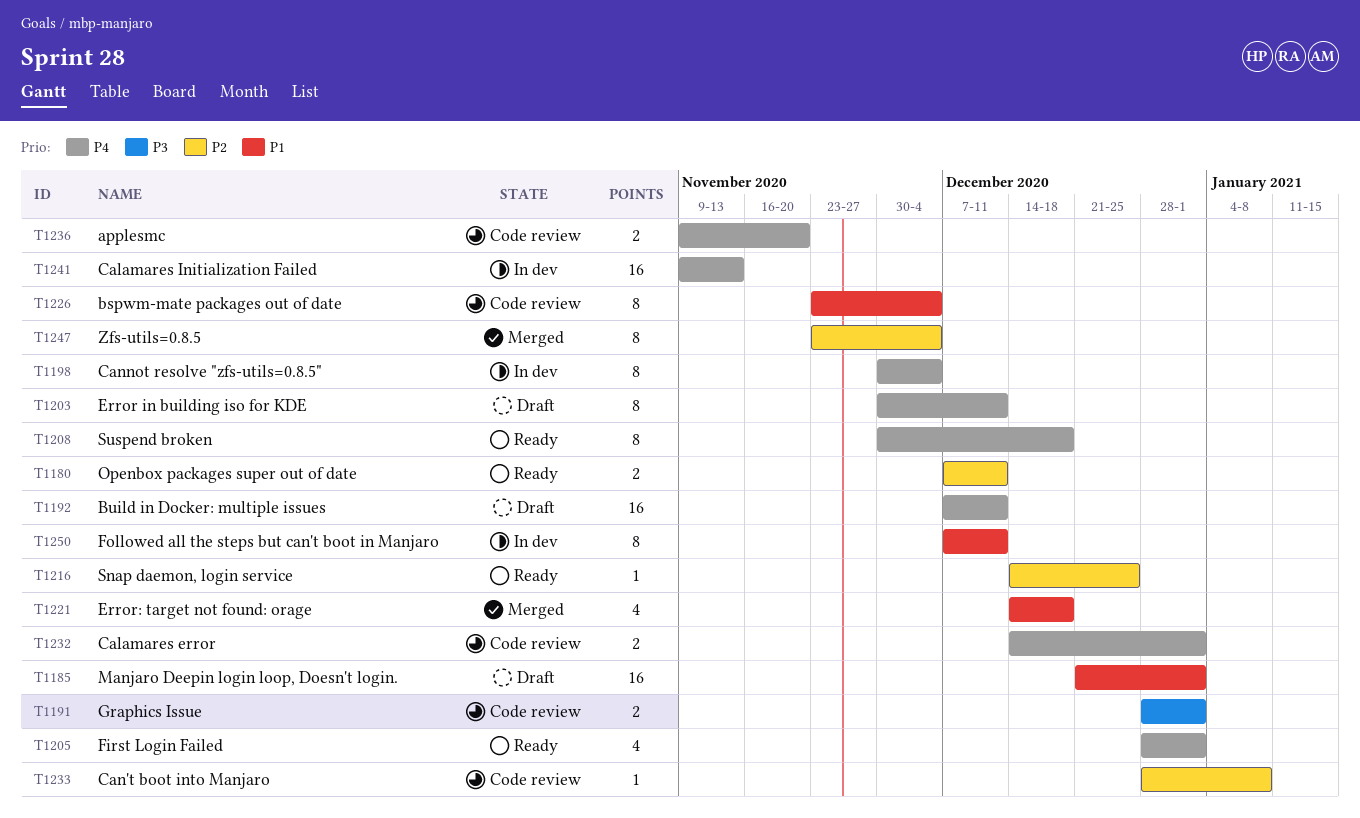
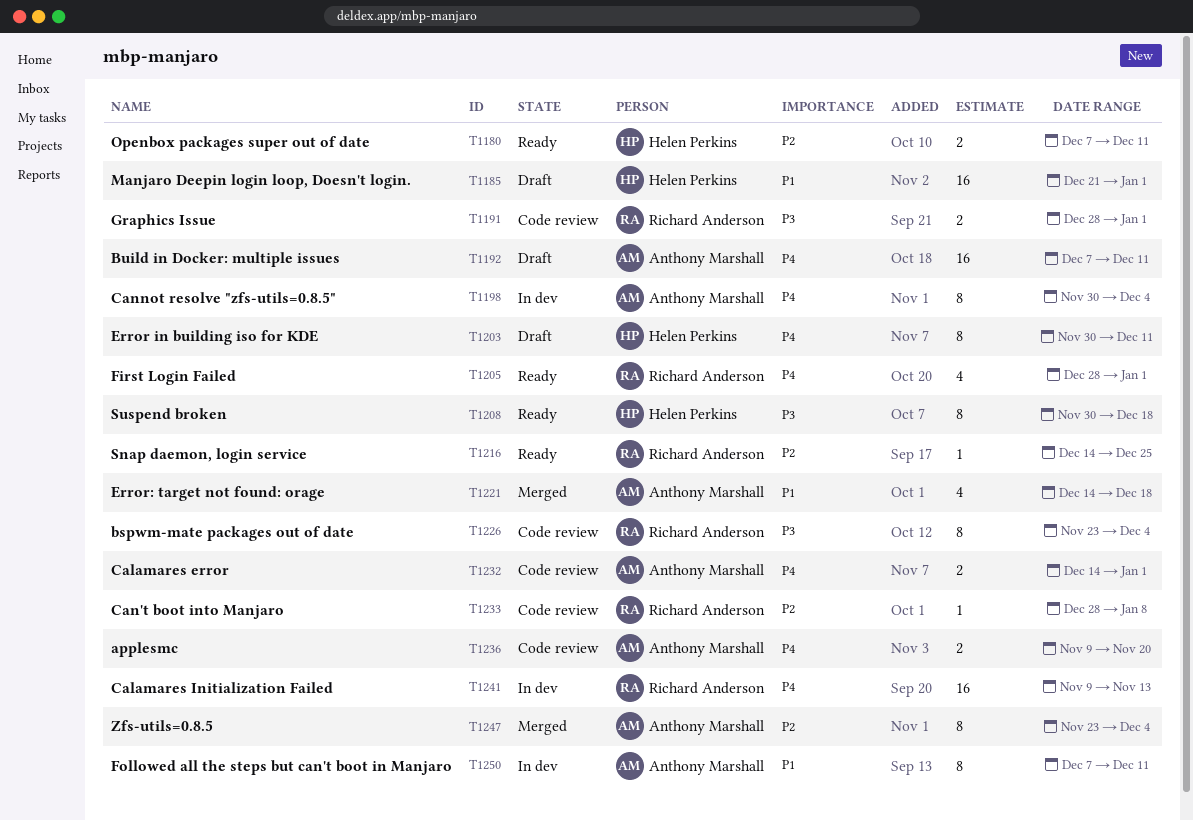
T1208, priority: P4 -> P3
T1226, priority: P1 -> P3

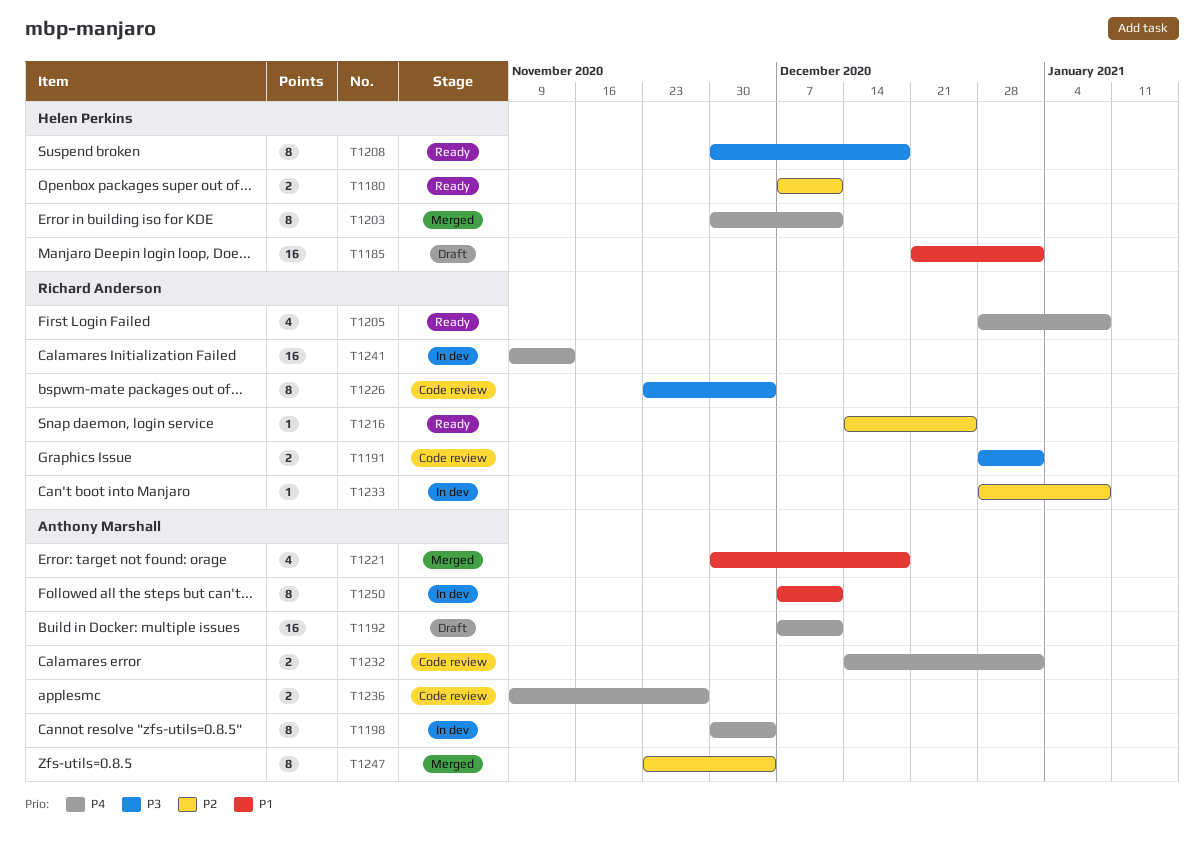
T1203, status: Draft -> Merged
T1205, due: Jan 1 -> Jan 8
T1221, start: Dec 14 -> Nov 30
T1233, status: Code review -> In dev
T1236, due: Nov 20 -> Nov 27

